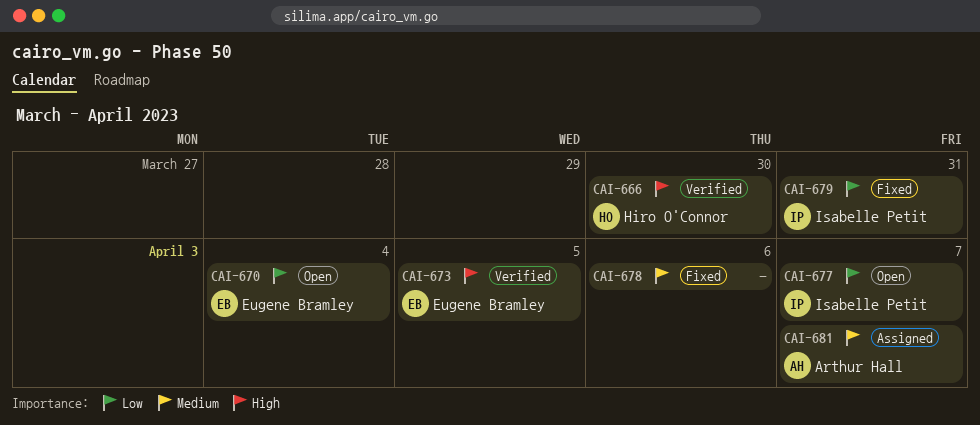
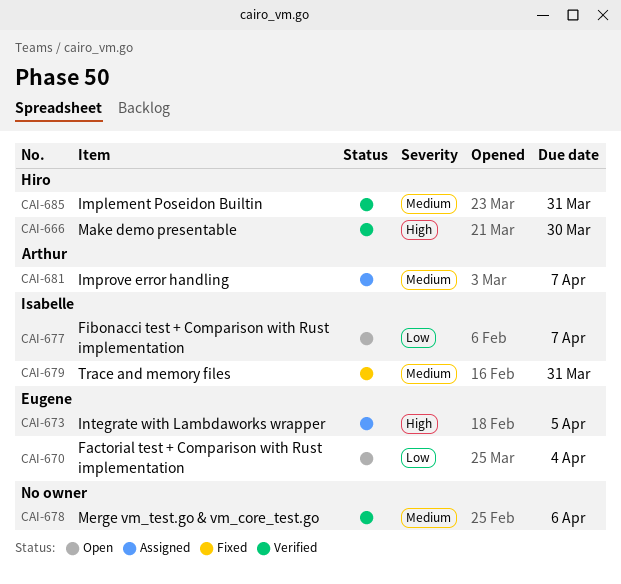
CAI-673, status: Verified -> Assigned
CAI-678, status: Fixed -> Verified
CAI-679, priority: Low -> Medium
CAI-685: none -> present

